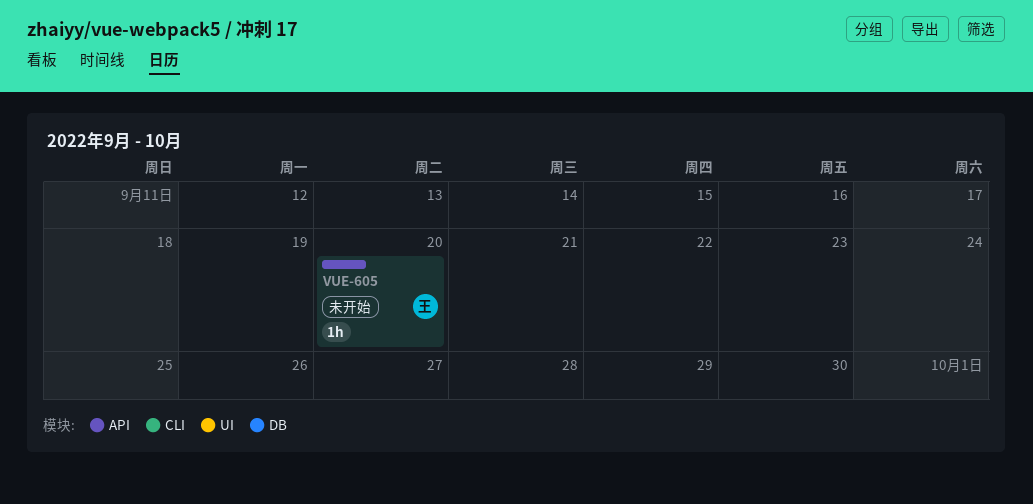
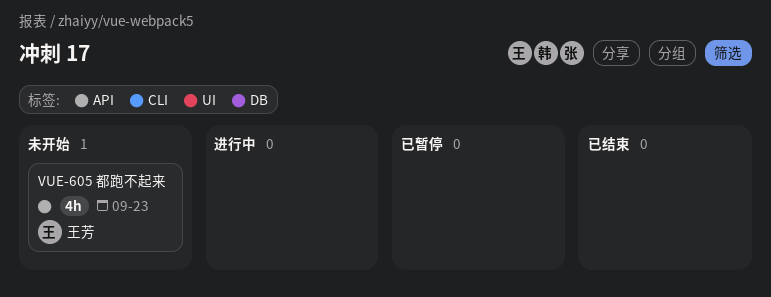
VUE-605, estimate: 1h -> 4h
VUE-605, due: Sep 20 -> Sep 23

